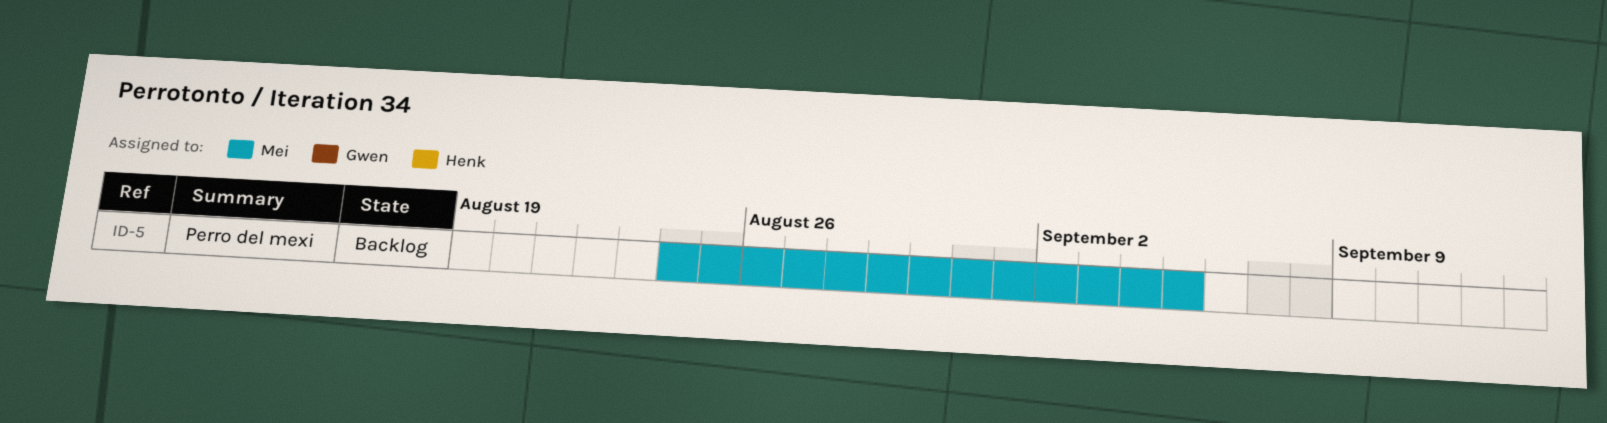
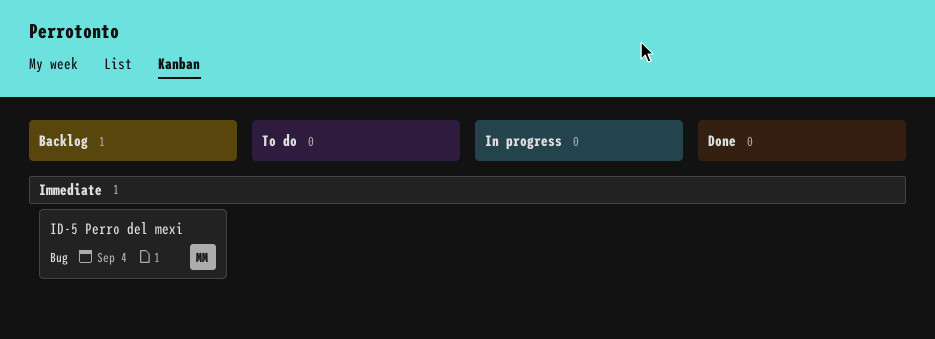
ID-5, due: Sep 5 -> Sep 4

